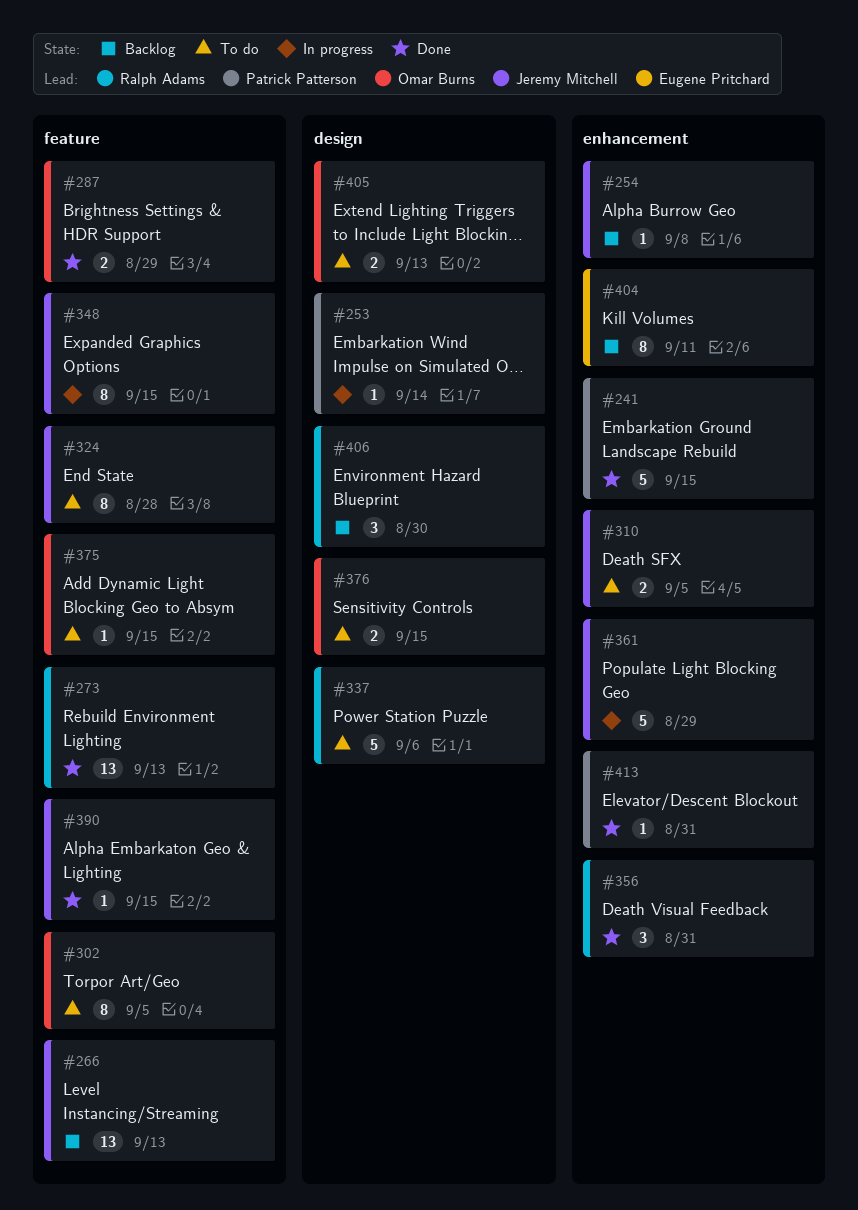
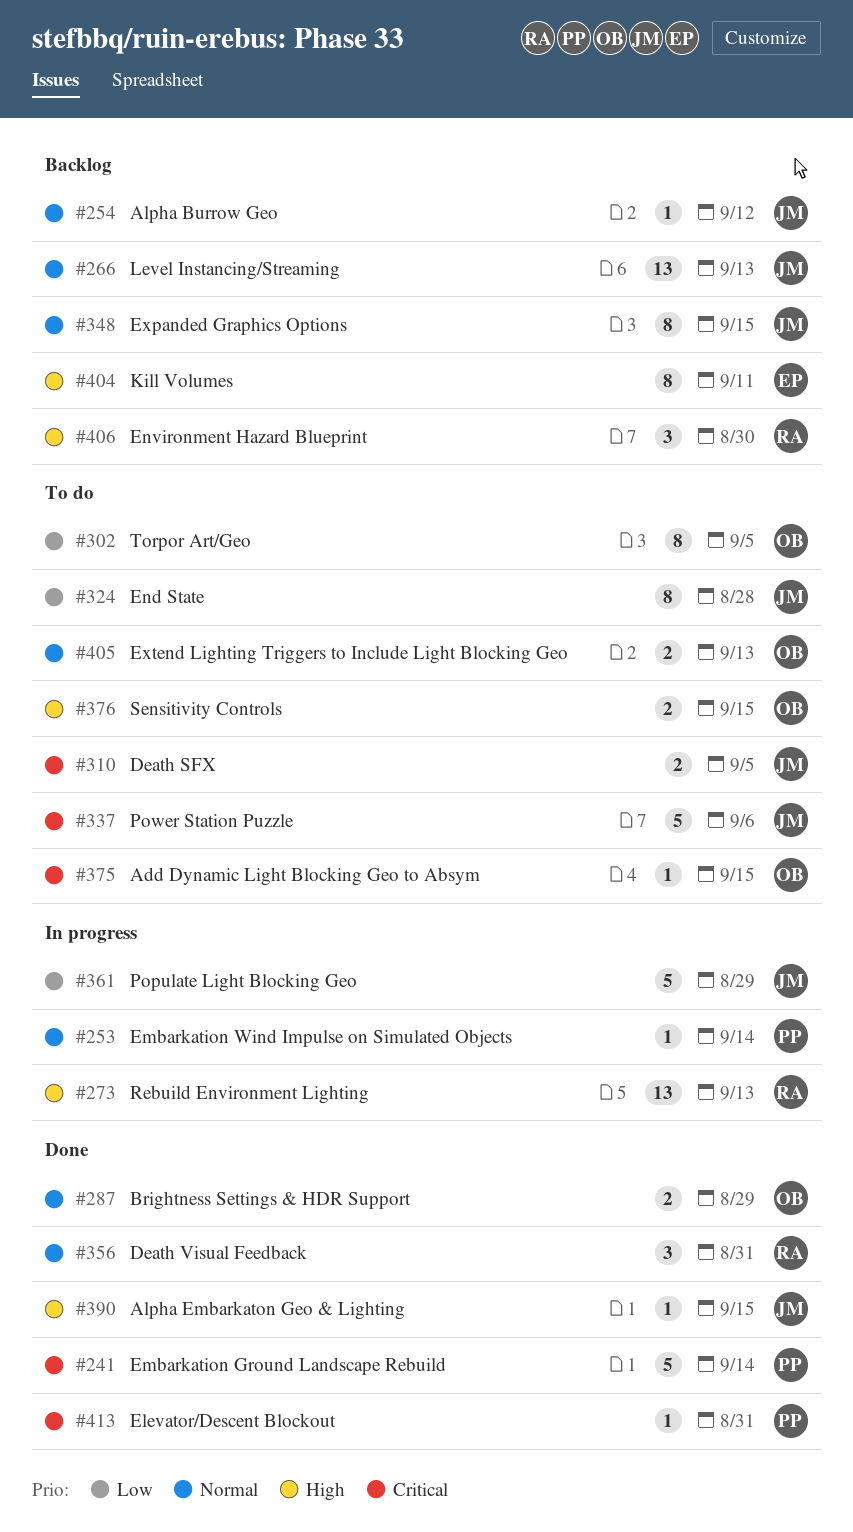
#241, due: Sep 15 -> Sep 14
#254, due: Sep 8 -> Sep 12
#273, status: Done -> In progress
#337, owner: Ralph Adams -> Jeremy Mitchell
#348, status: In progress -> Backlog

